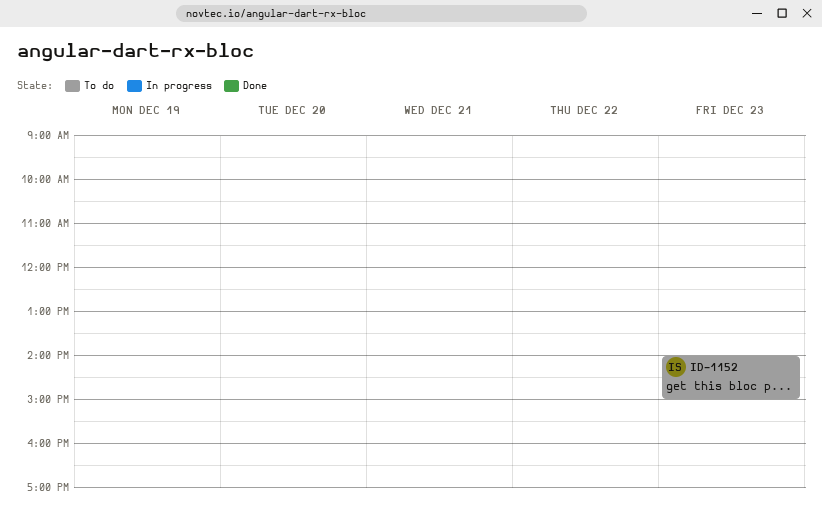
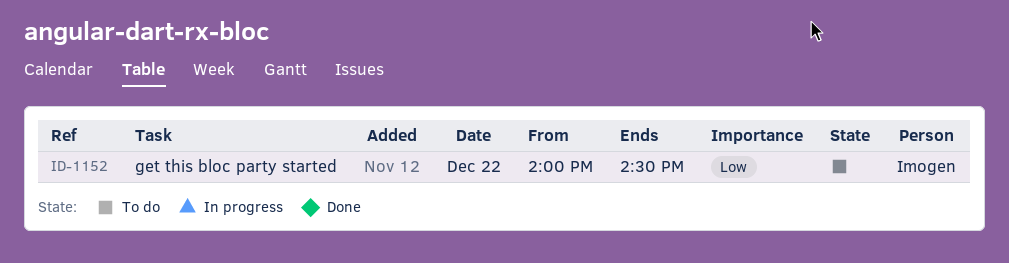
ID-1152, day: Dec 23 -> Dec 22
ID-1152, ends: 15:00 -> 14:30

